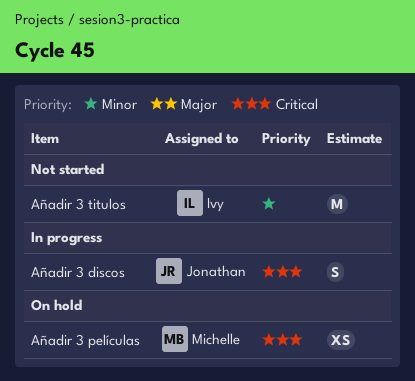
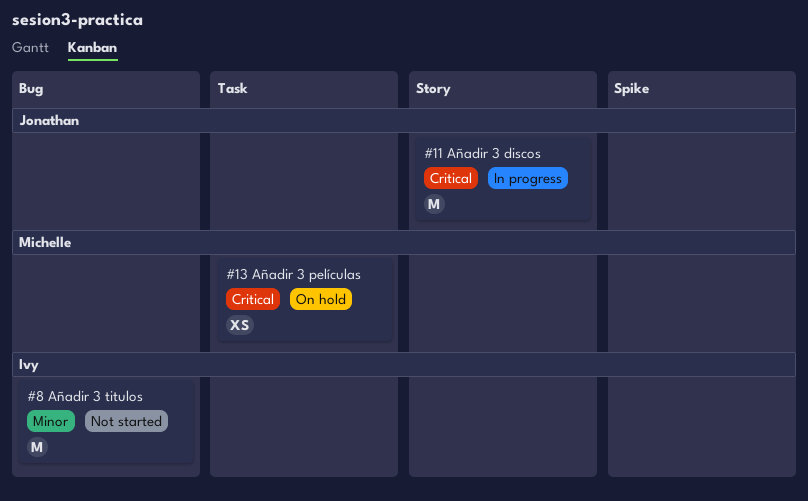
Añadir 3 discos, estimate: S -> M

